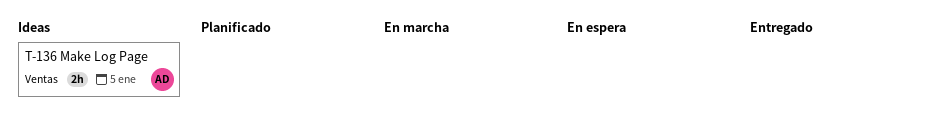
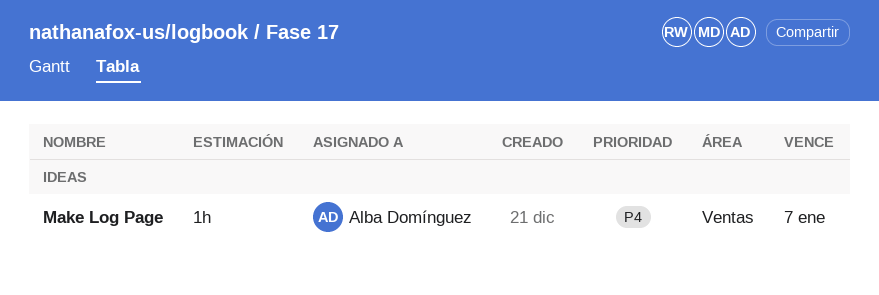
Make Log Page, estimate: 2h -> 1h
Make Log Page, due: Jan 5 -> Jan 7

